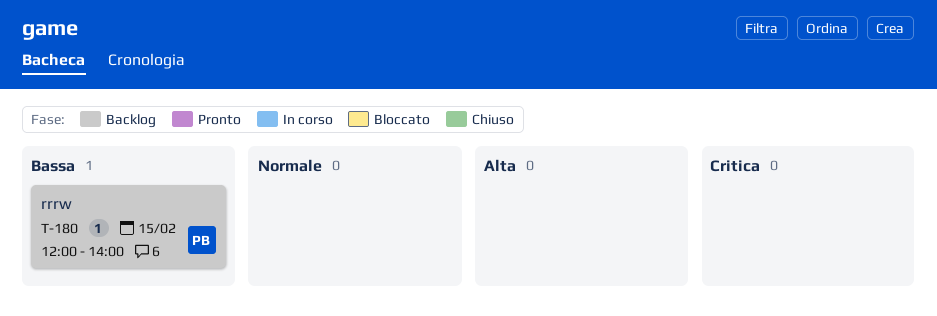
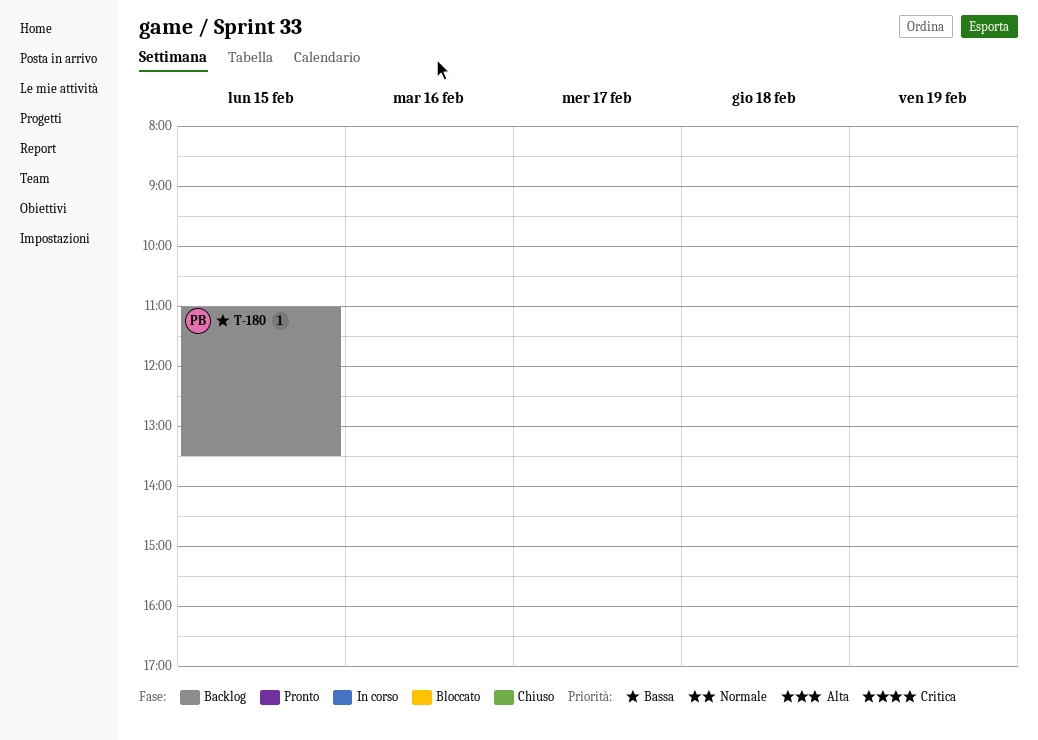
T-180, begins: 12:00 -> 11:00
T-180, ends: 14:00 -> 13:30

